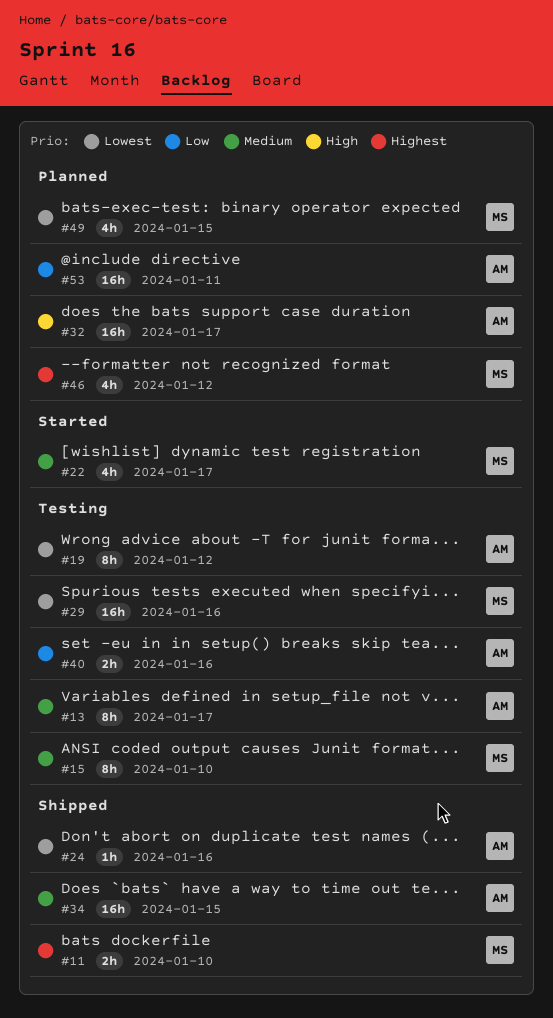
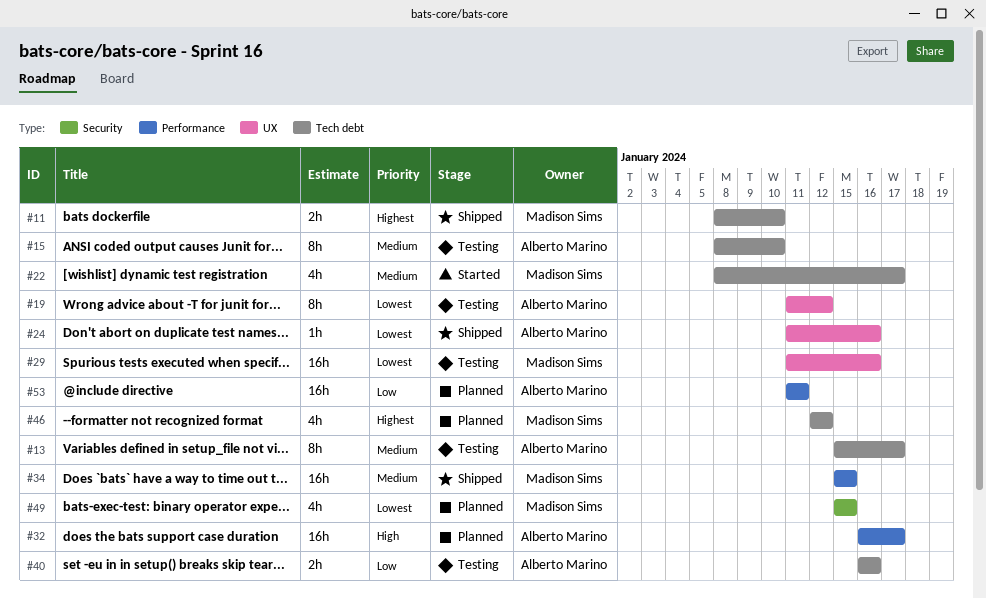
#15, owner: Madison Sims -> Alberto Marino
#34, owner: Alberto Marino -> Madison Sims

